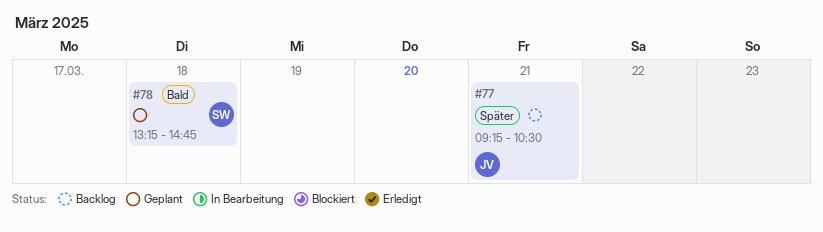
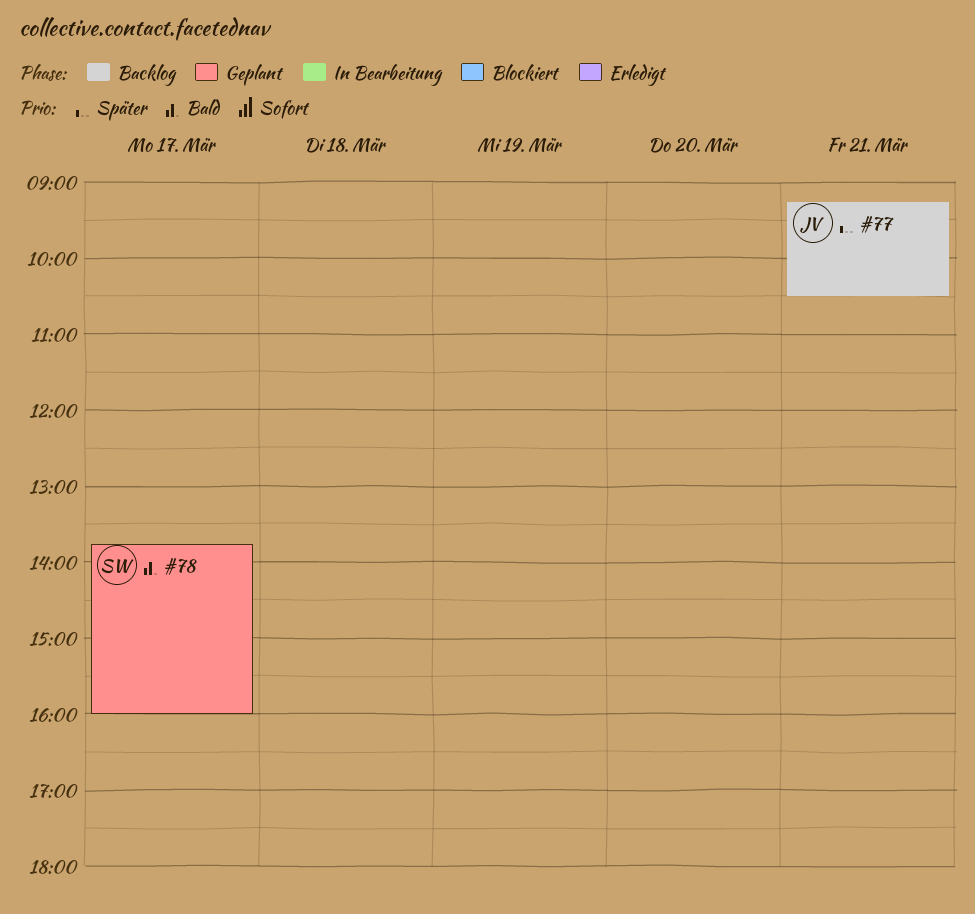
#78, day: Mar 18 -> Mar 17
#78, begins: 13:15 -> 13:45
#78, ends: 14:45 -> 16:00

